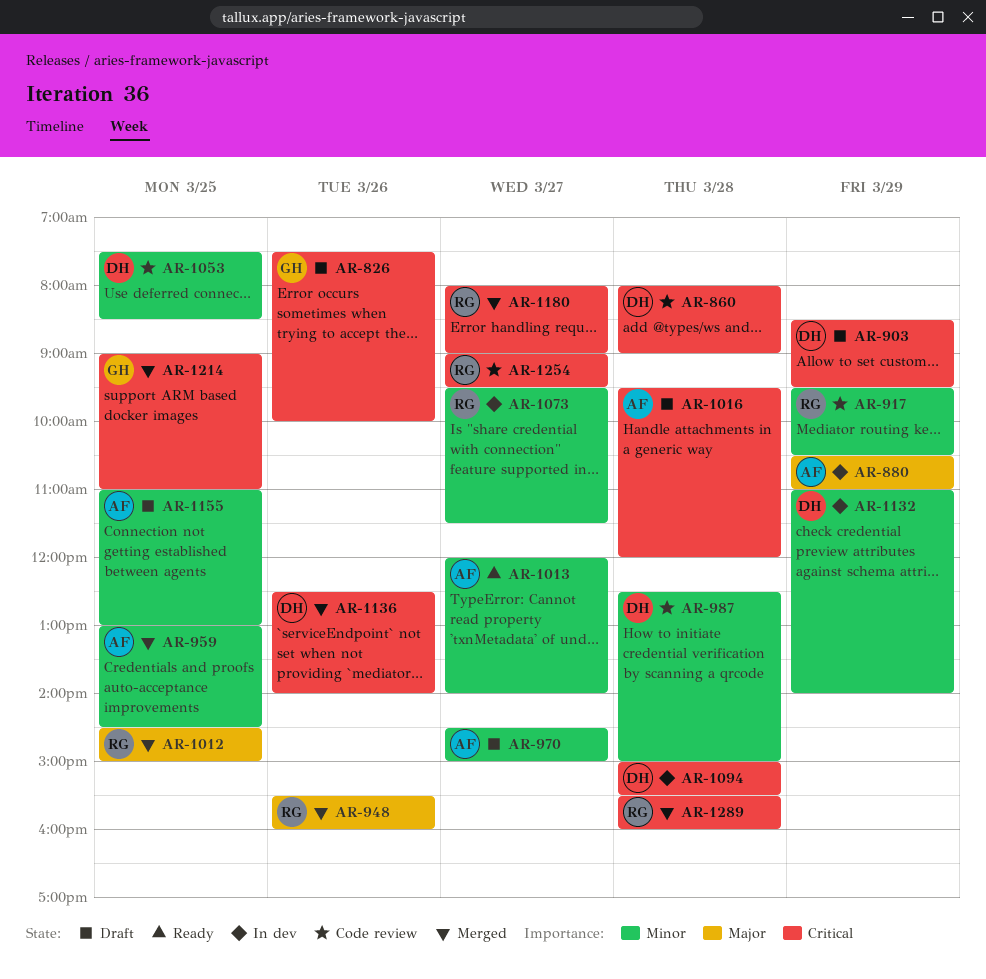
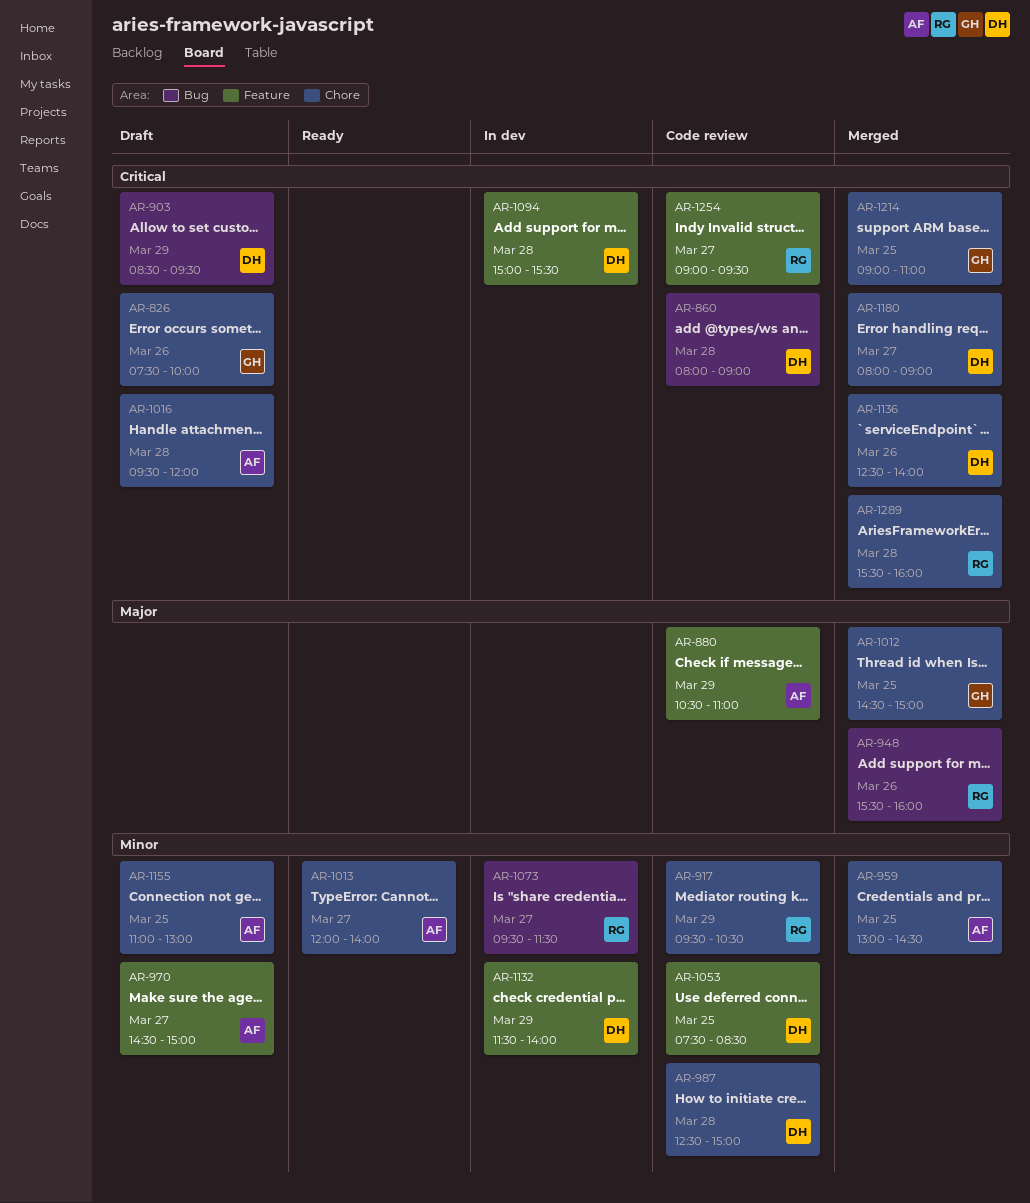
AR-880, status: In dev -> Code review
AR-1012, owner: RG -> GH
AR-1132, begins: 11:00 -> 11:30
AR-1180, owner: RG -> DH

